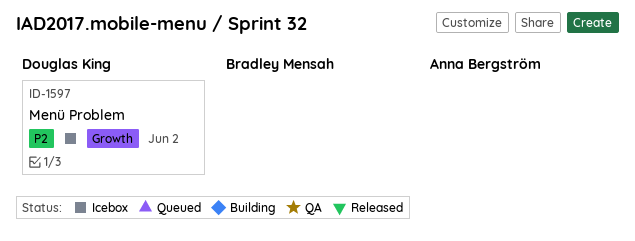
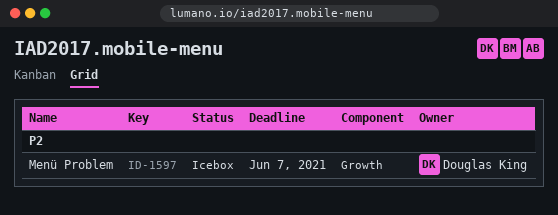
ID-1597, due: Jun 2 -> Jun 7

